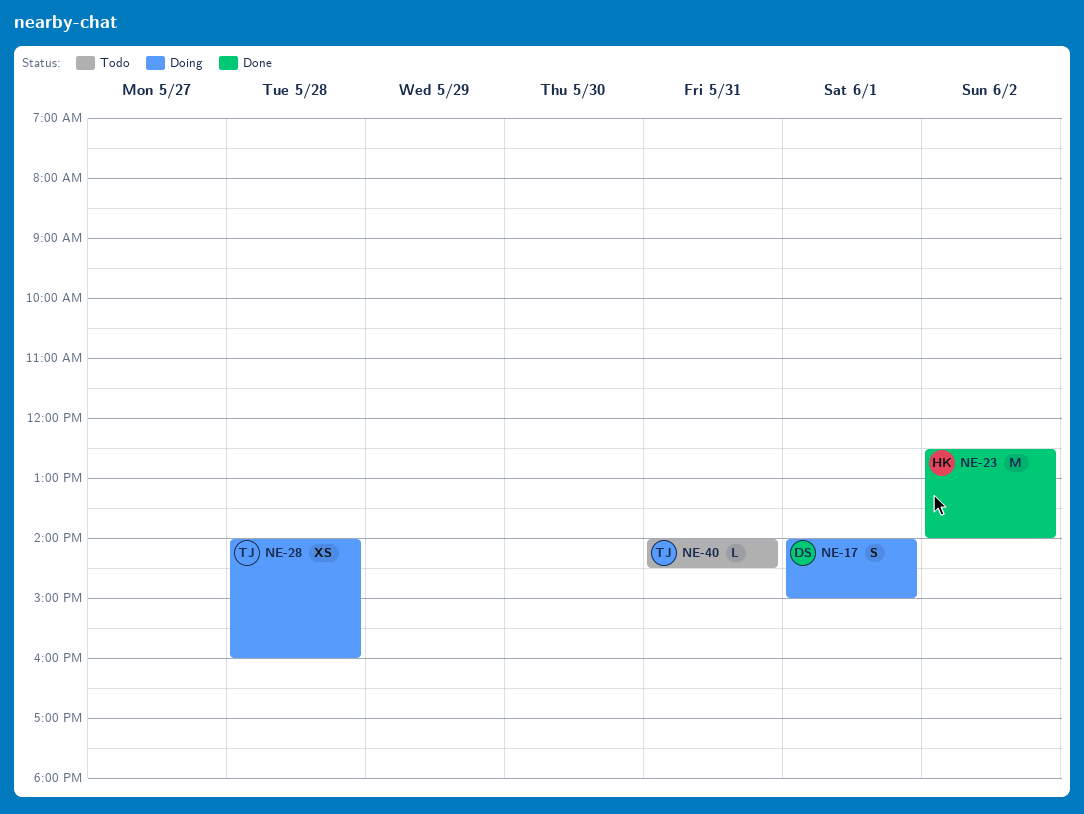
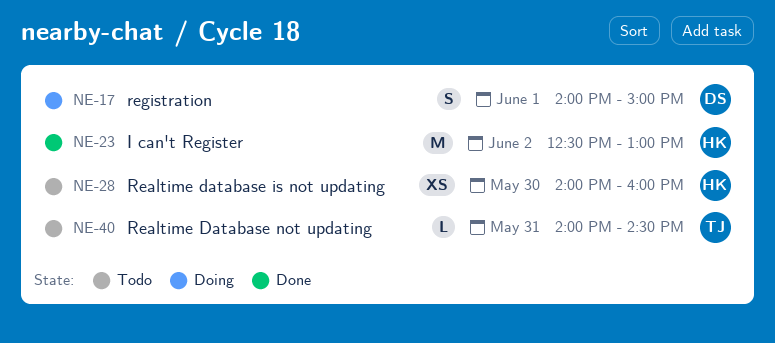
NE-23, ends: 14:00 -> 13:00
NE-28, status: Doing -> Todo
NE-28, owner: TJ -> HK
NE-28, day: May 28 -> May 30

